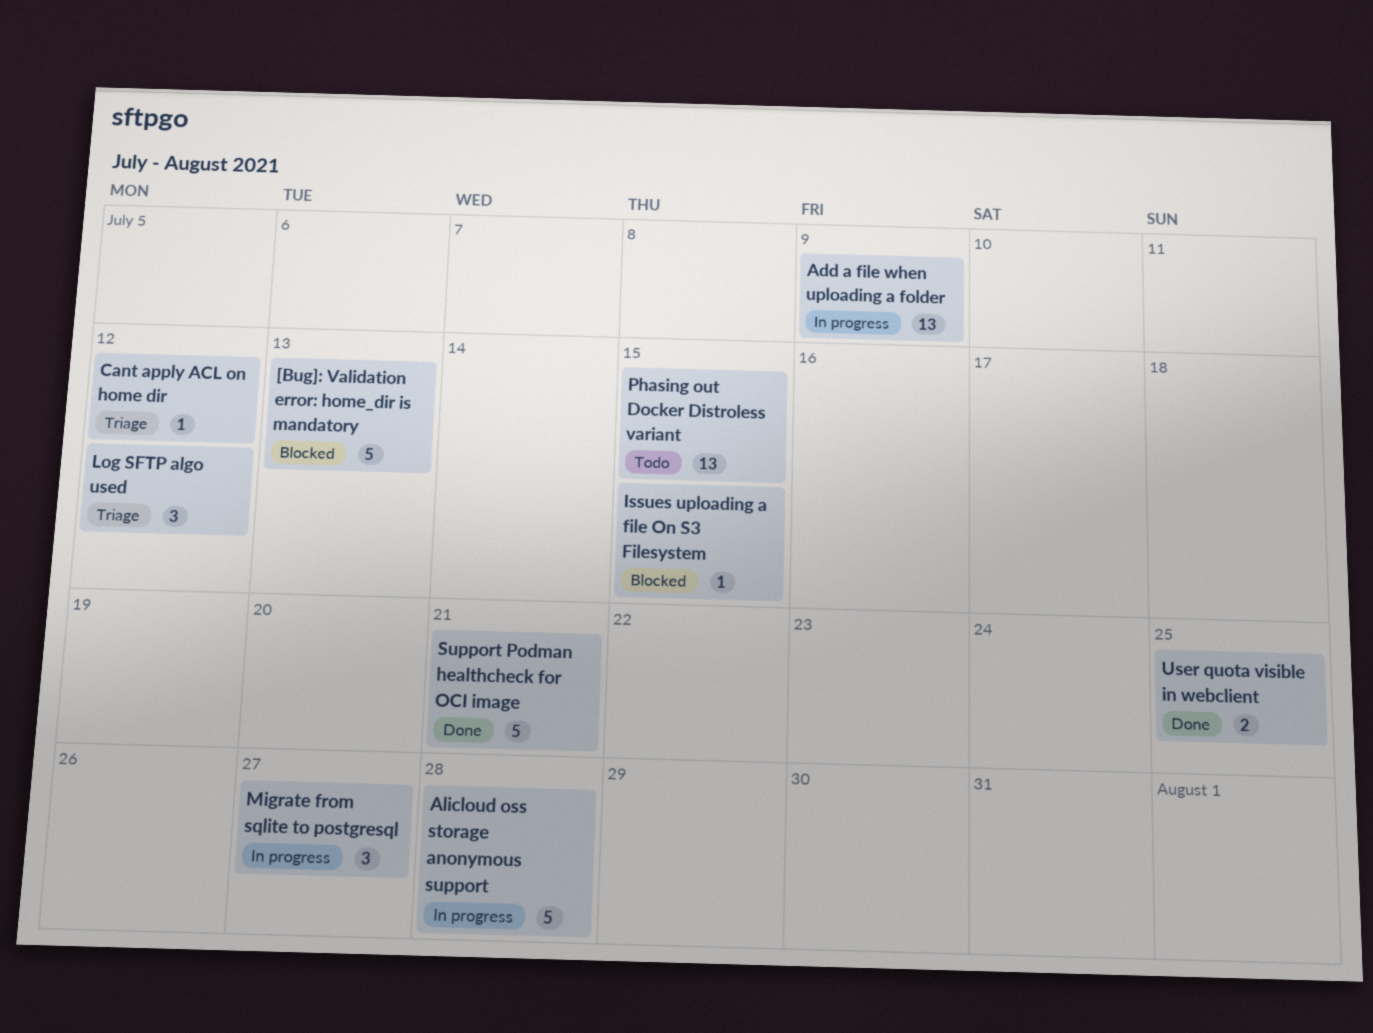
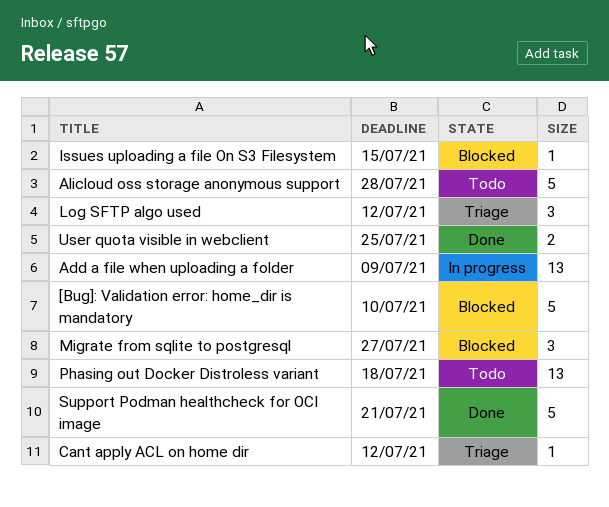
[Bug]: Validation error: home_dir is mandatory, due: Jul 13 -> Jul 10
Alicloud oss storage anonymous support, status: In progress -> Todo
Migrate from sqlite to postgresql, status: In progress -> Blocked
Phasing out Docker Distroless variant, due: Jul 15 -> Jul 18

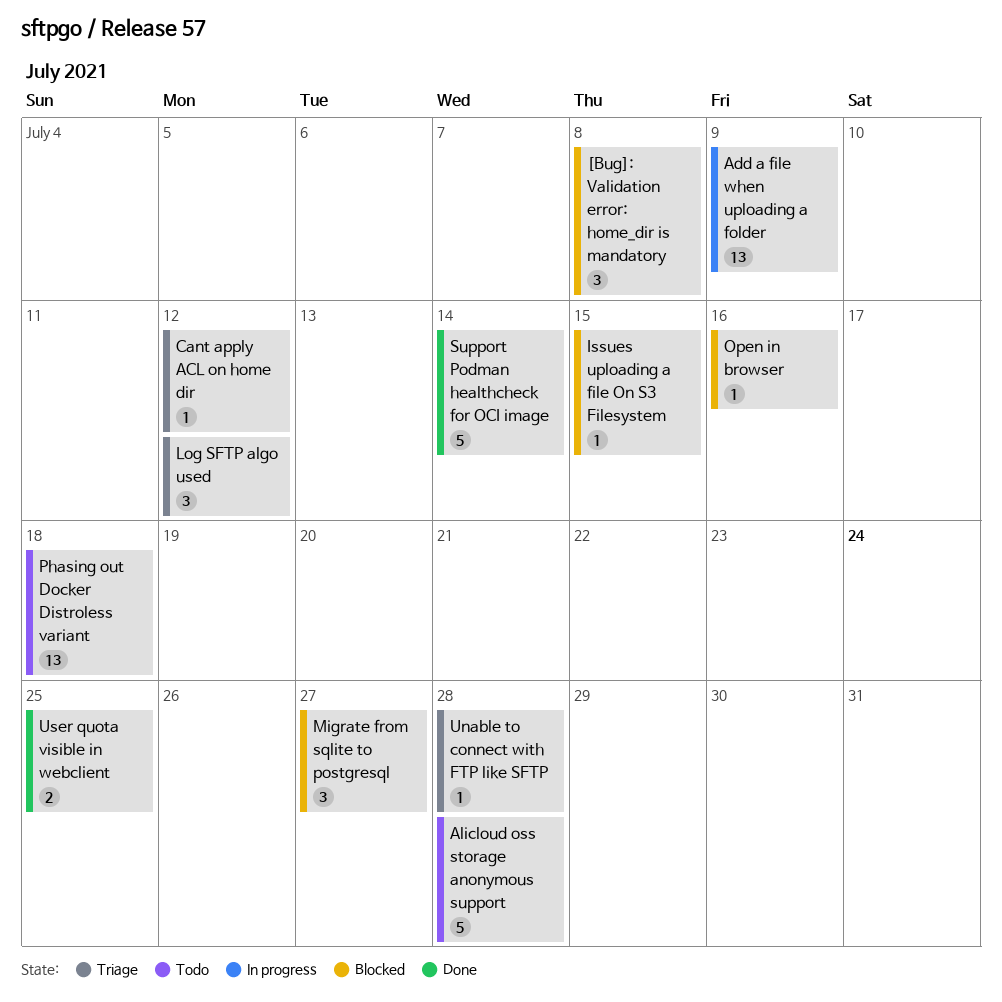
[Bug]: Validation error: home_dir is mandatory, estimate: 5 -> 3
[Bug]: Validation error: home_dir is mandatory, due: Jul 10 -> Jul 8
Open in browser: none -> present
Support Podman healthcheck for OCI image, due: Jul 21 -> Jul 14
Unable to connect with FTP like SFTP: none -> present

